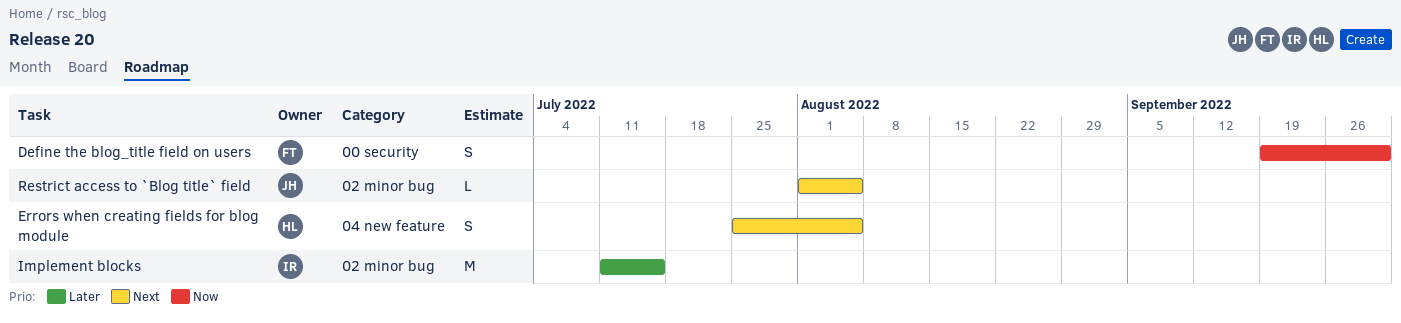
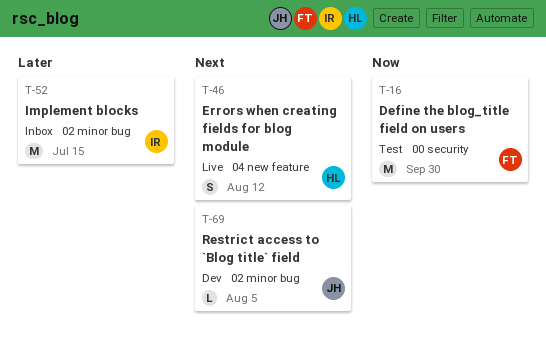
Define the blog_title field on users, estimate: S -> M
Errors when creating fields for blog module, due: Aug 5 -> Aug 12

